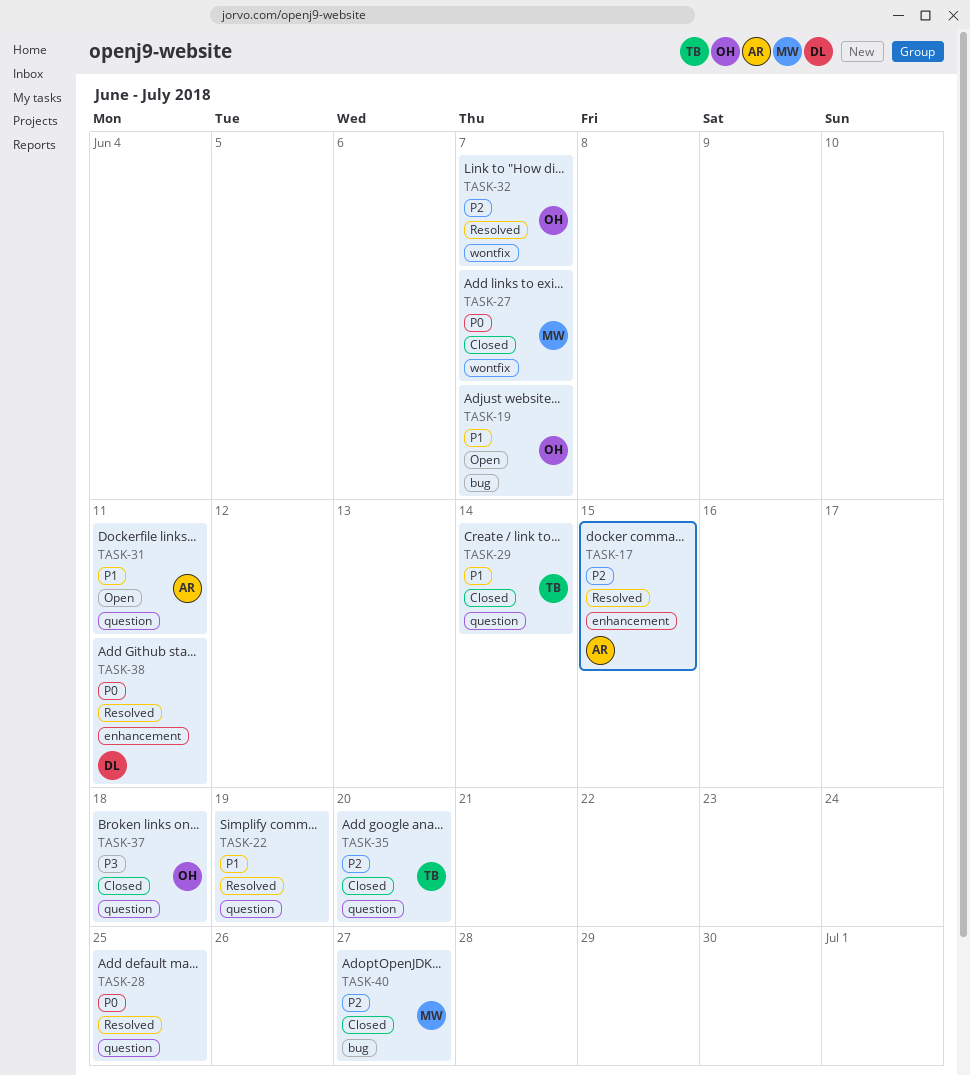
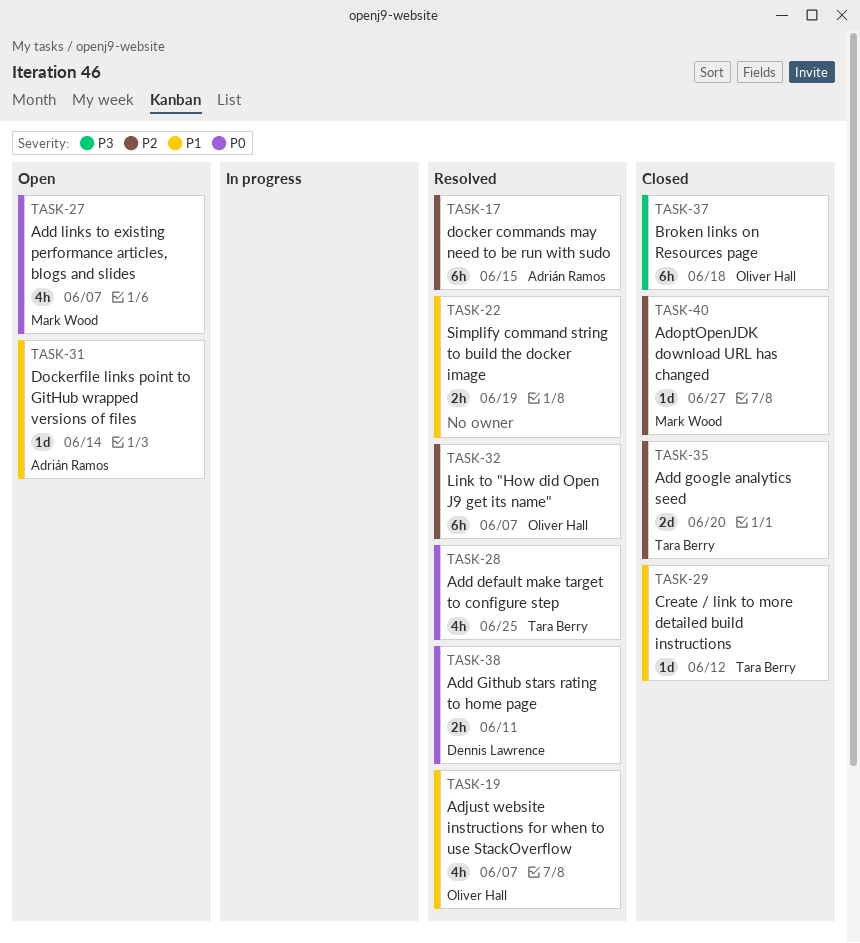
TASK-19, status: Open -> Resolved
TASK-27, status: Closed -> Open
TASK-28, owner: none -> Tara Berry
TASK-29, due: Jun 14 -> Jun 12
TASK-31, due: Jun 11 -> Jun 14

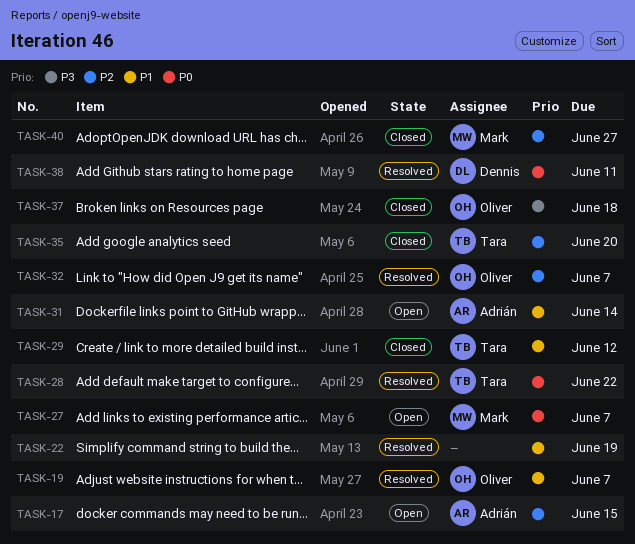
TASK-17, status: Resolved -> Open
TASK-28, due: Jun 25 -> Jun 22

